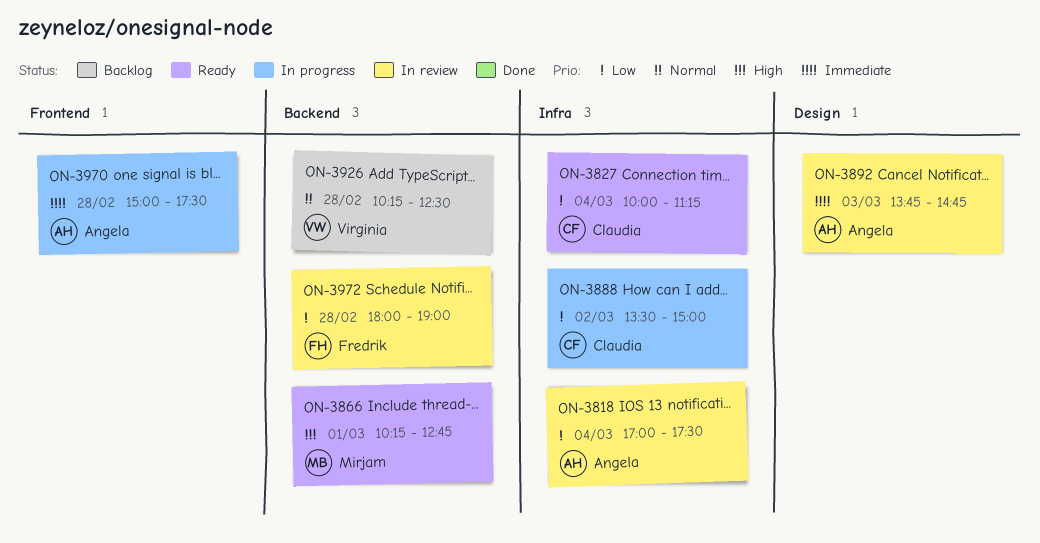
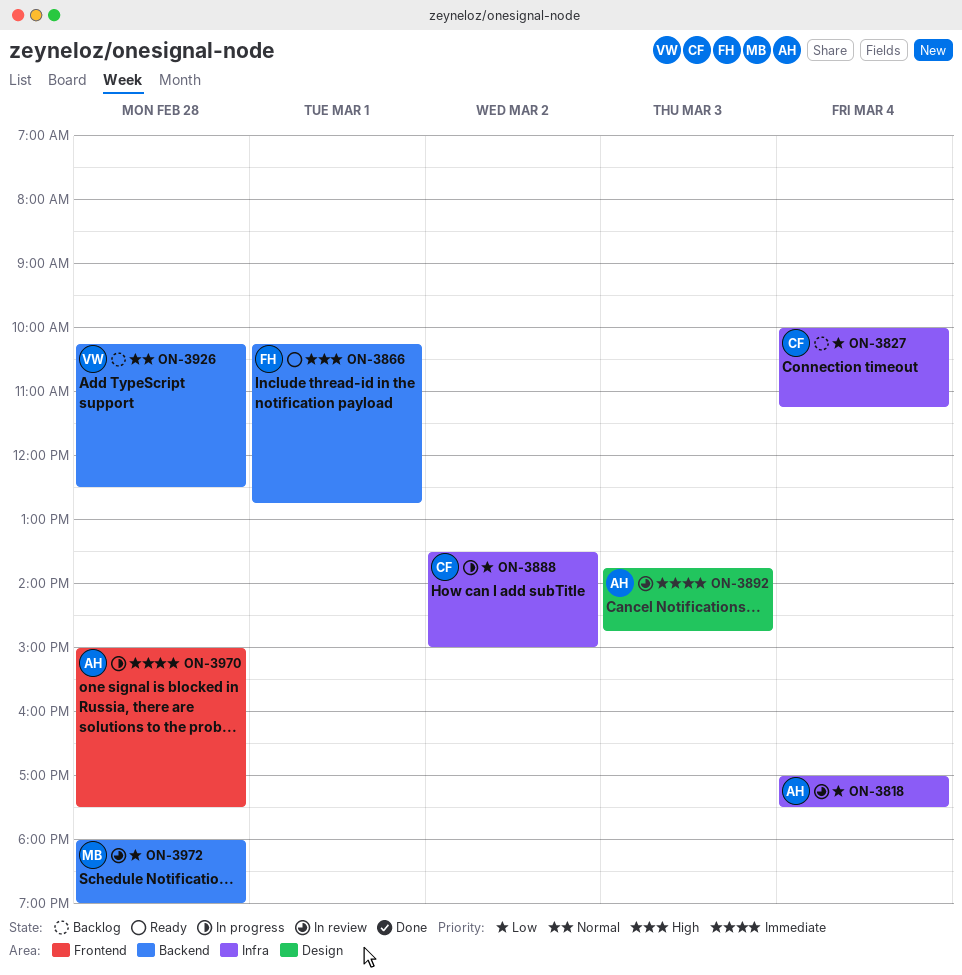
ON-3827, status: Ready -> Backlog
ON-3866, owner: Mirjam -> Fredrik
ON-3972, owner: Fredrik -> Mirjam

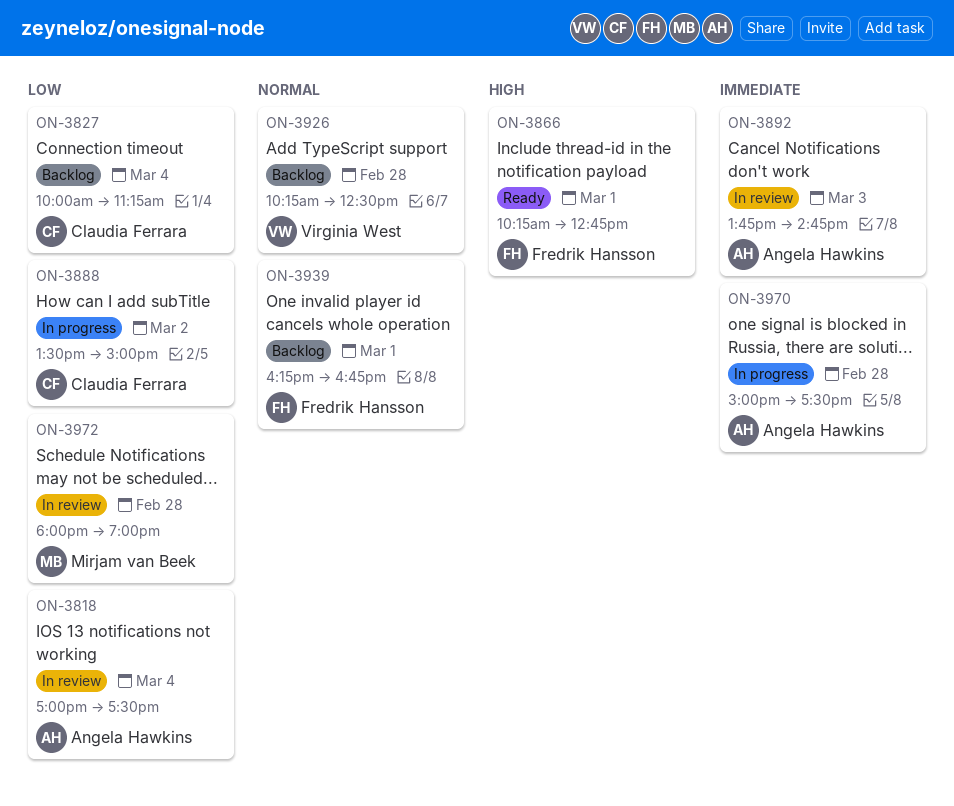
ON-3939: none -> present

